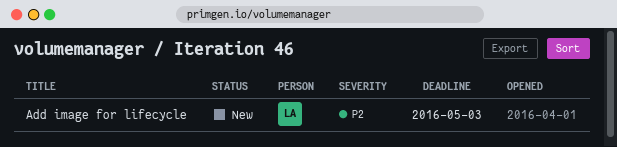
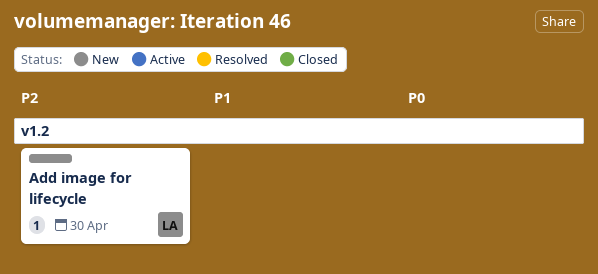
Add image for lifecycle, due: May 3 -> Apr 30

